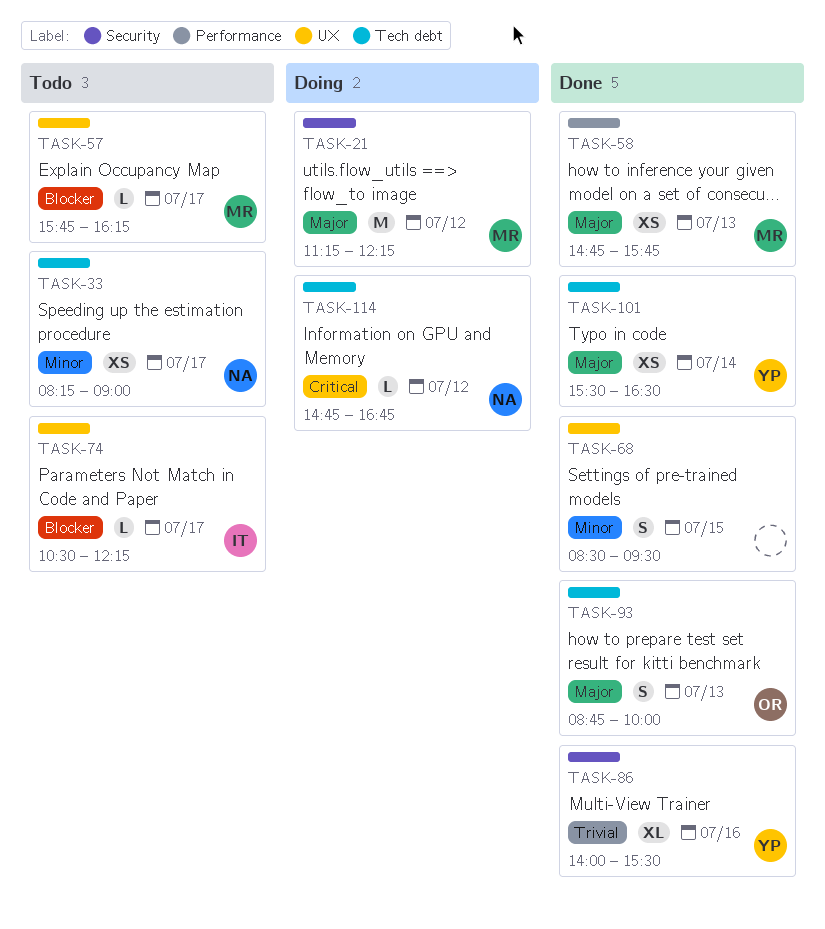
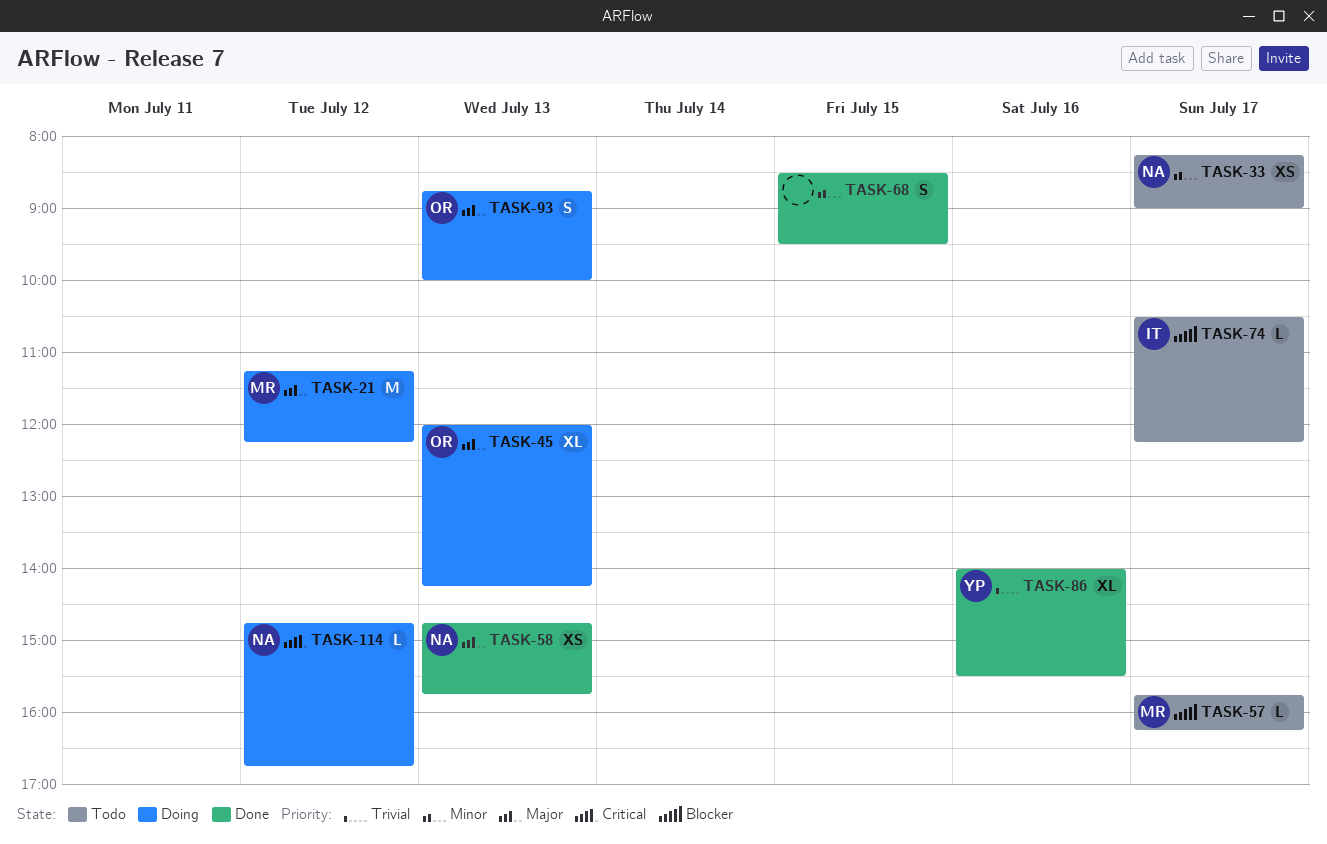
TASK-45: none -> present
TASK-58, owner: MR -> NA
TASK-93, status: Done -> Doing
TASK-101: present -> none

